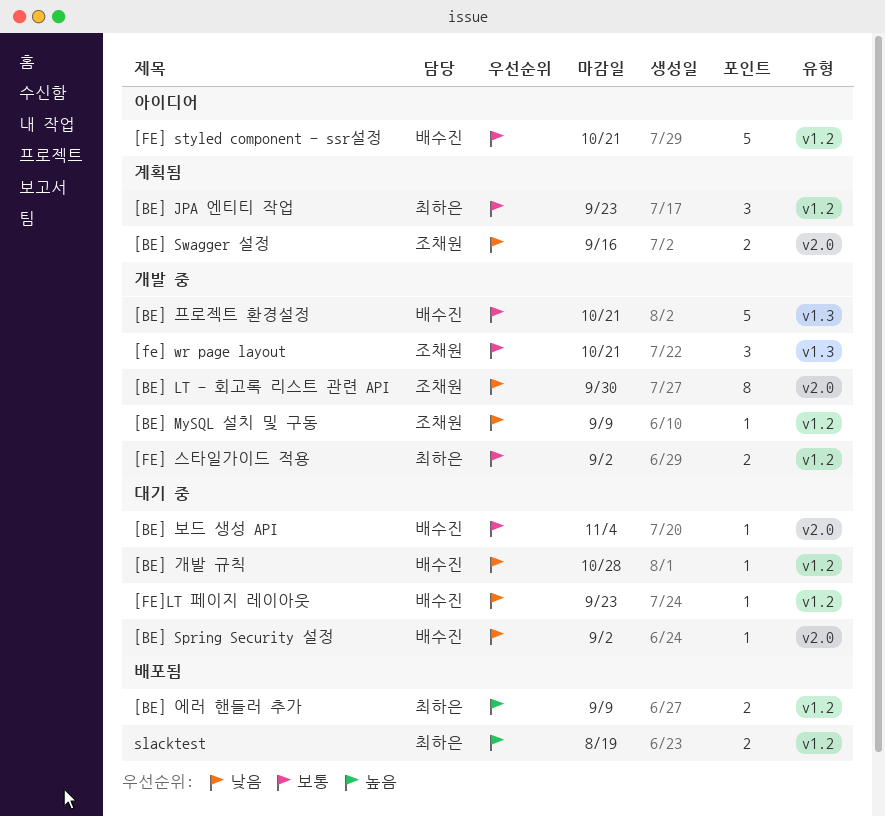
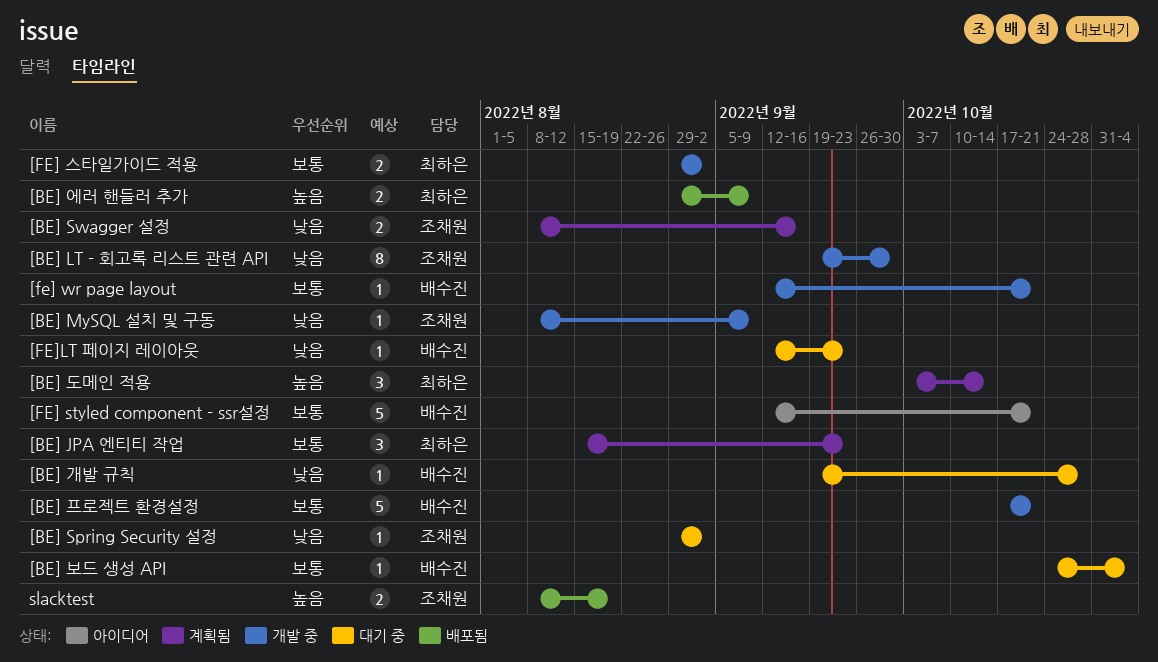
[BE] Spring Security 설정, owner: 배수진 -> 조채원
[BE] 도메인 적용: none -> present
[fe] wr page layout, owner: 조채원 -> 배수진
[fe] wr page layout, estimate: 3 -> 1
slacktest, owner: 최하은 -> 조채원

